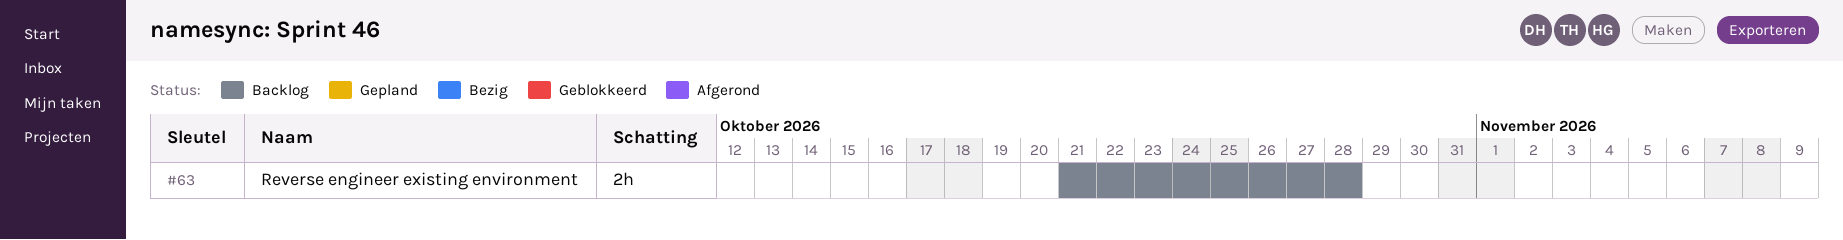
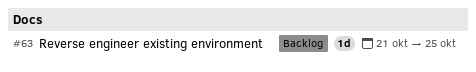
#63, estimate: 2h -> 1d
#63, due: Oct 28 -> Oct 25

